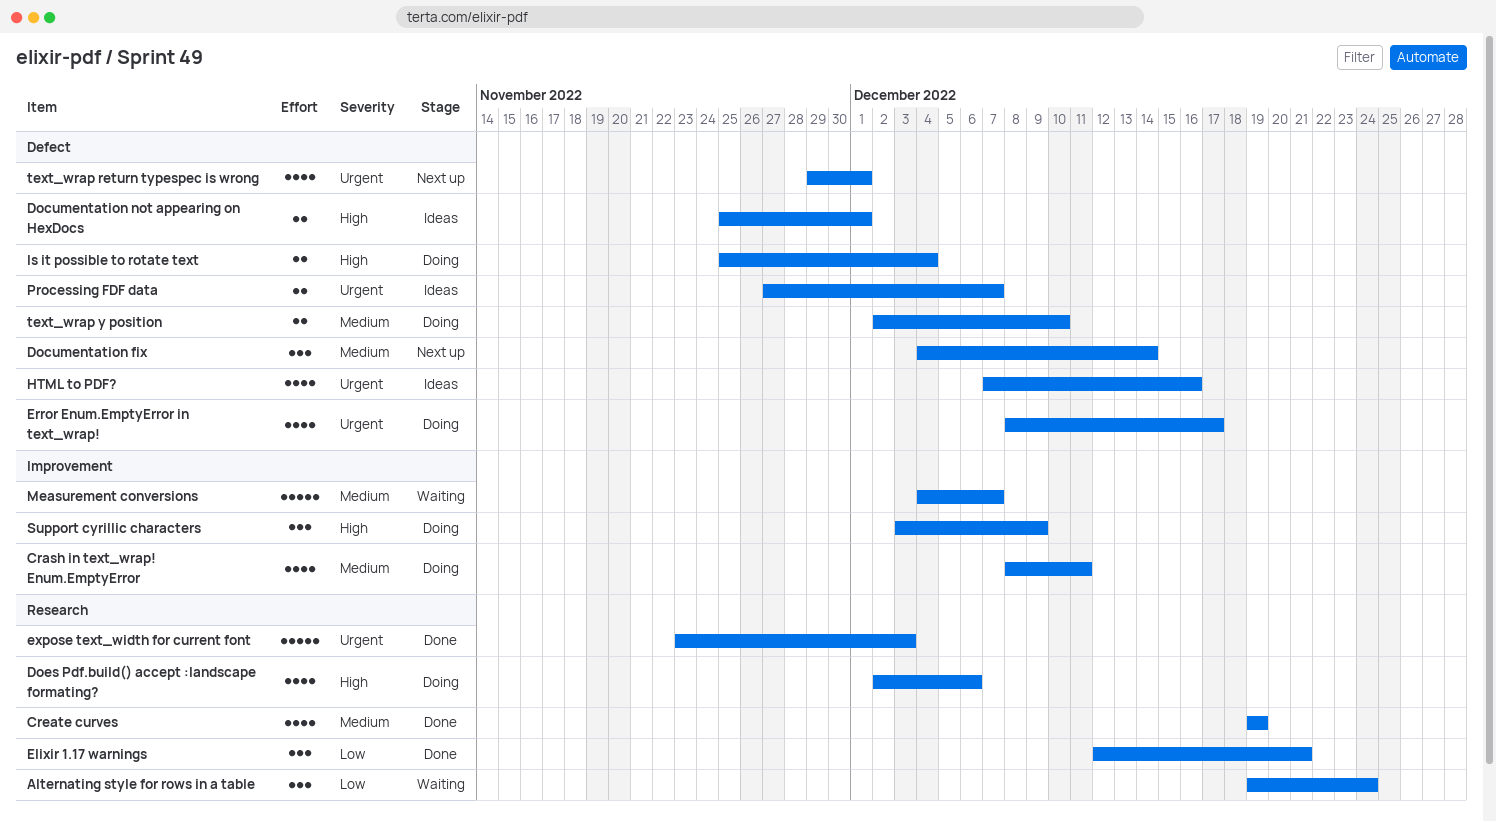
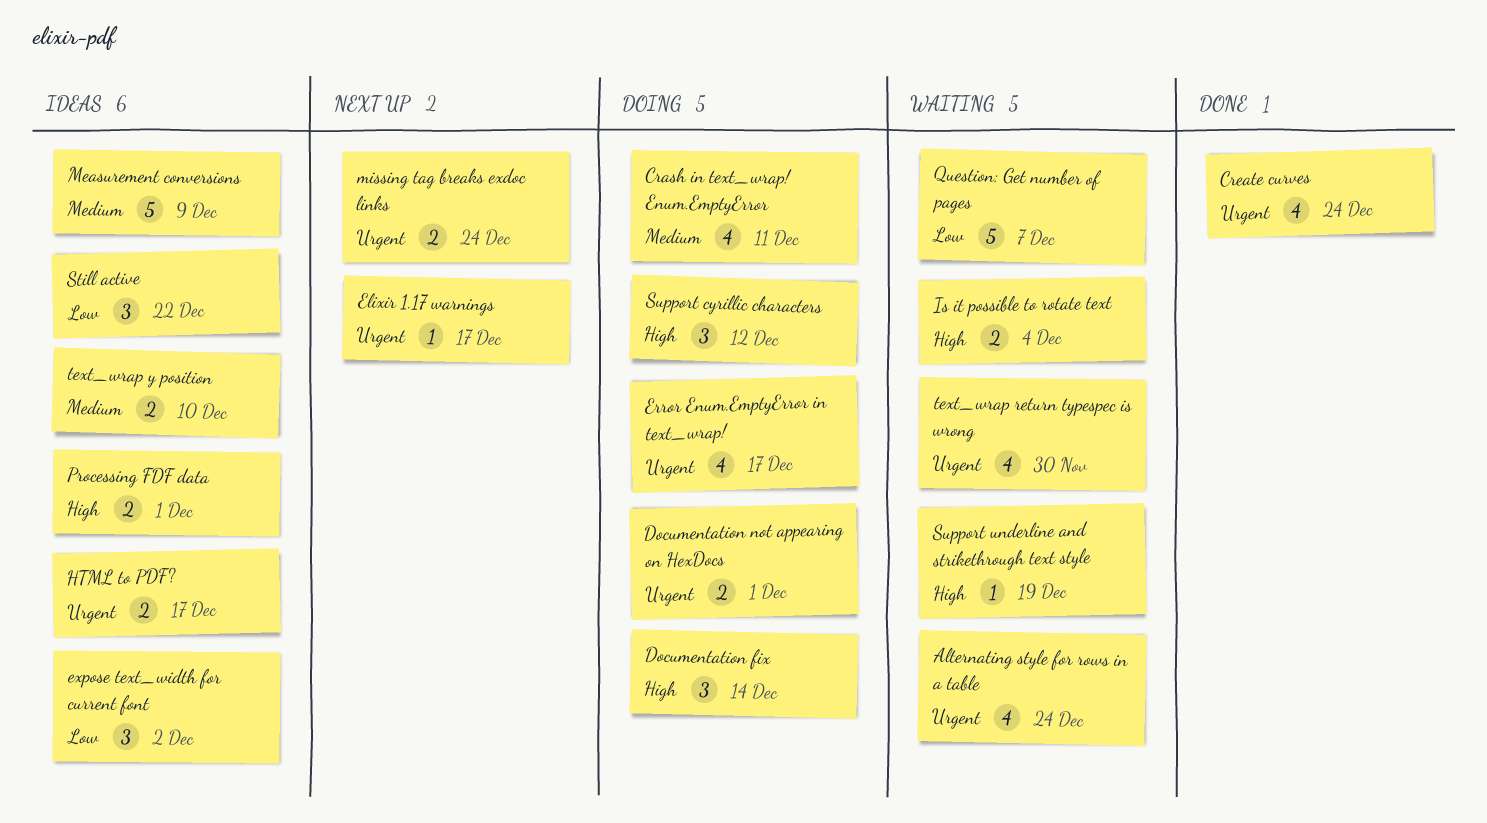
Alternating style for rows in a table, priority: Low -> Urgent
Alternating style for rows in a table, estimate: 3 -> 4
Create curves, priority: Medium -> Urgent
Create curves, due: Dec 19 -> Dec 24
Documentation fix, status: Next up -> Doing
Documentation fix, priority: Medium -> High
Documentation not appearing on HexDocs, status: Ideas -> Doing
Documentation not appearing on HexDocs, priority: High -> Urgent
Does Pdf.build() accept :landscape formating?: present -> none
Elixir 1.17 warnings, status: Done -> Next up
Elixir 1.17 warnings, priority: Low -> Urgent
Elixir 1.17 warnings, estimate: 3 -> 1
Elixir 1.17 warnings, due: Dec 21 -> Dec 17
expose text_width for current font, status: Done -> Ideas
expose text_width for current font, priority: Urgent -> Low
expose text_width for current font, estimate: 5 -> 3
expose text_width for current font, due: Dec 3 -> Dec 2
HTML to PDF?, estimate: 4 -> 2
HTML to PDF?, due: Dec 16 -> Dec 17
Is it possible to rotate text, status: Doing -> Waiting
Measurement conversions, status: Waiting -> Ideas
Measurement conversions, due: Dec 7 -> Dec 9
missing tag breaks exdoc links: none -> present
Processing FDF data, priority: Urgent -> High
Processing FDF data, due: Dec 7 -> Dec 1
Question: Get number of pages: none -> present
Still active: none -> present
Support cyrillic characters, due: Dec 9 -> Dec 12
Support underline and strikethrough text style: none -> present
text_wrap return typespec is wrong, status: Next up -> Waiting
text_wrap return typespec is wrong, due: Dec 1 -> Nov 30
text_wrap y position, status: Doing -> Ideas

